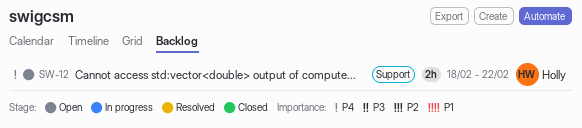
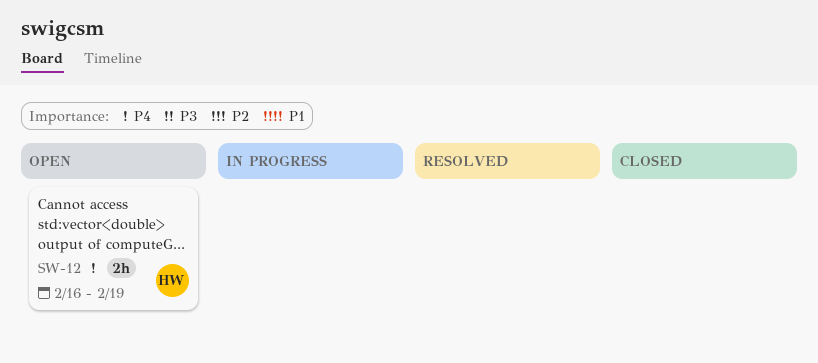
SW-12, start: Feb 18 -> Feb 16
SW-12, due: Feb 22 -> Feb 19

